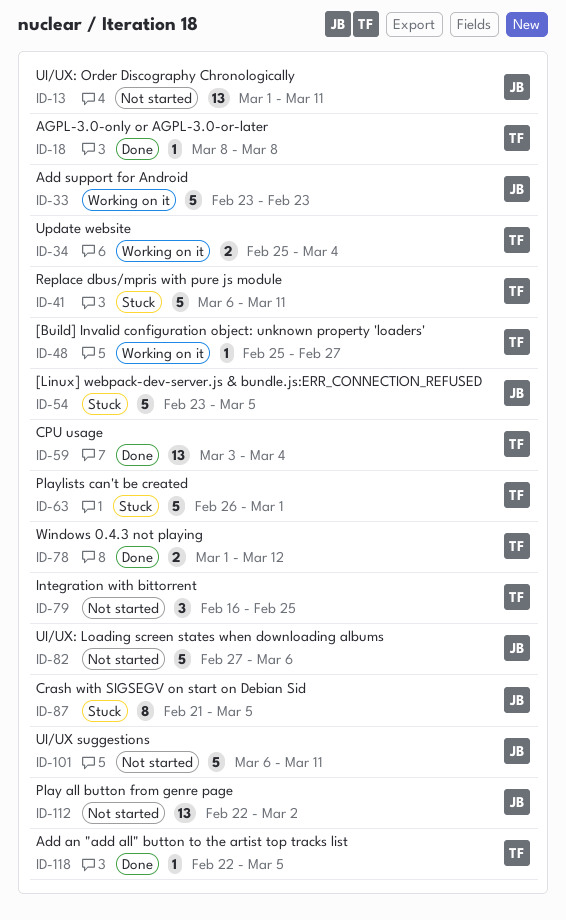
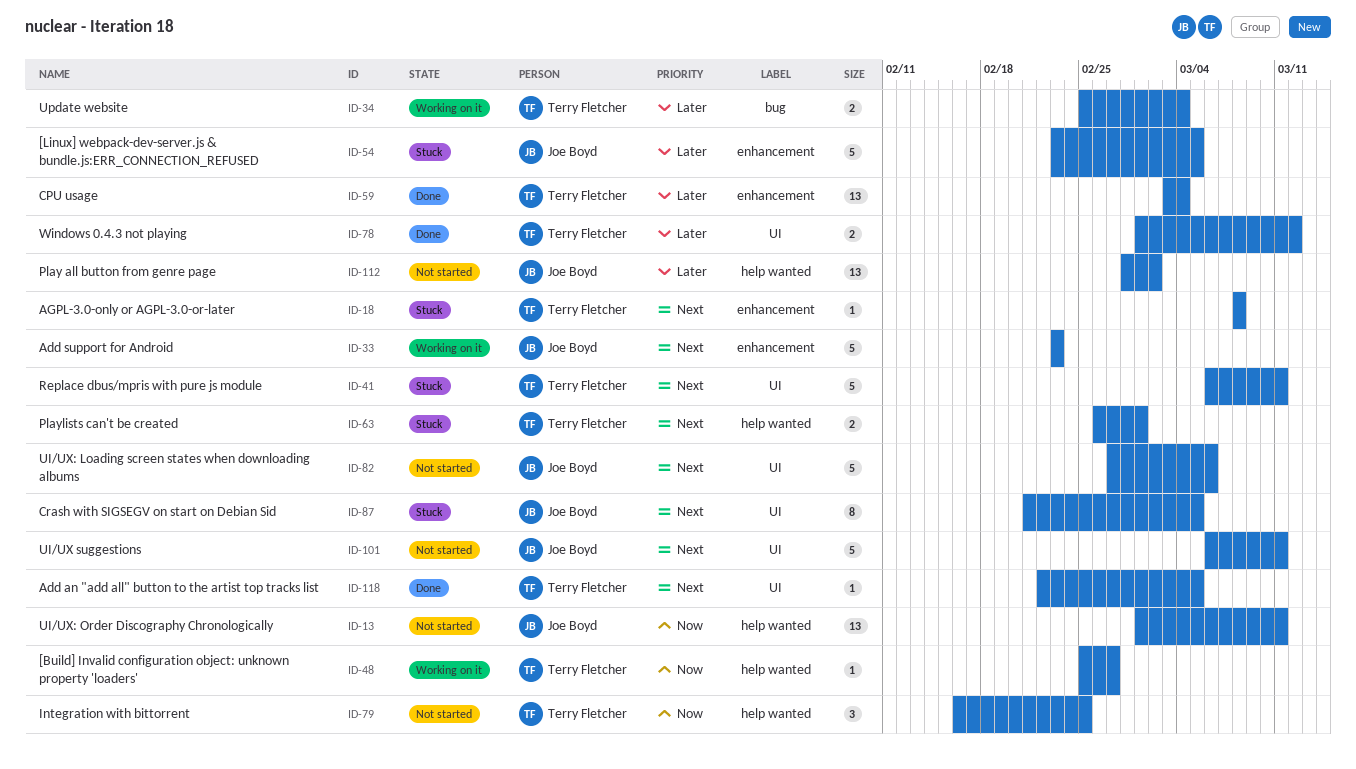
ID-18, status: Done -> Stuck
ID-63, estimate: 5 -> 2
ID-112, start: Feb 22 -> Feb 28

